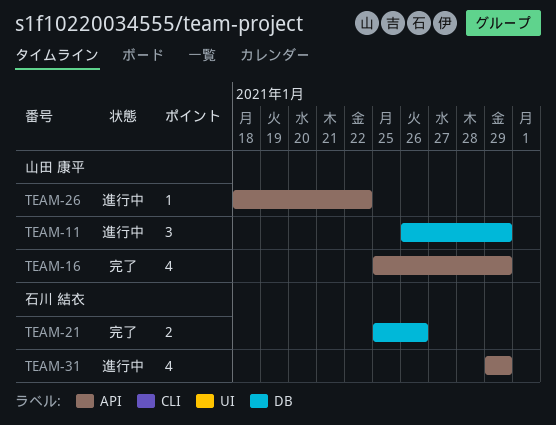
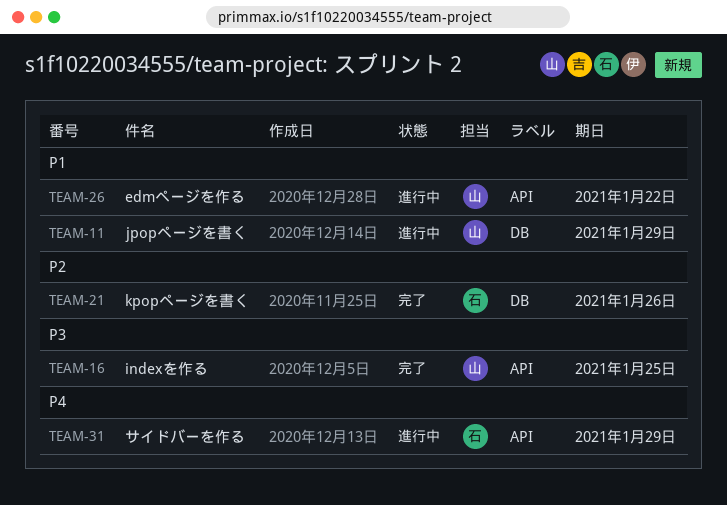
TEAM-16, due: Jan 29 -> Jan 25

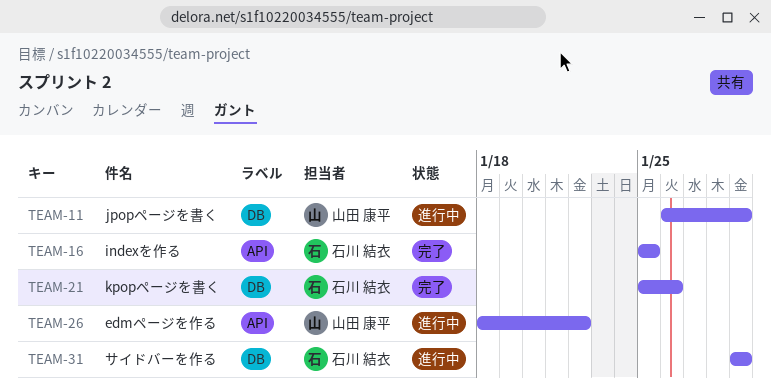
TEAM-16, owner: 山田 康平 -> 石川 結衣
TEAM-31, label: API -> DB

